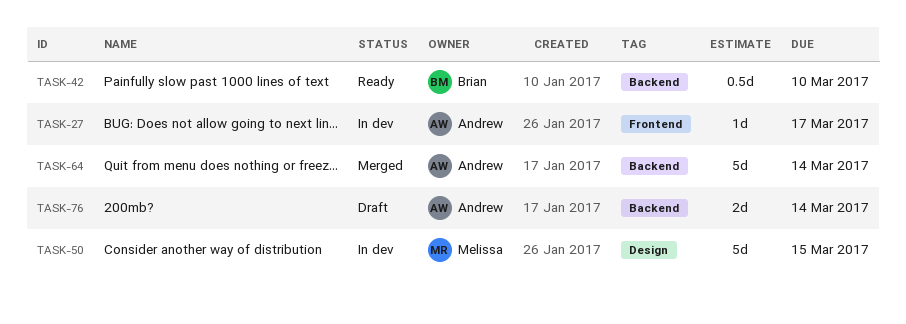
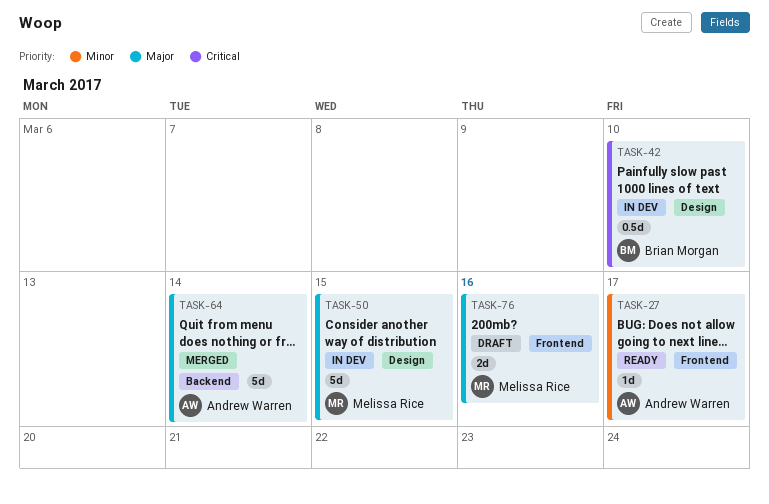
TASK-27, status: In dev -> Ready
TASK-42, status: Ready -> In dev
TASK-42, label: Backend -> Design
TASK-76, owner: Andrew Warren -> Melissa Rice
TASK-76, label: Backend -> Frontend
TASK-76, due: Mar 14 -> Mar 16

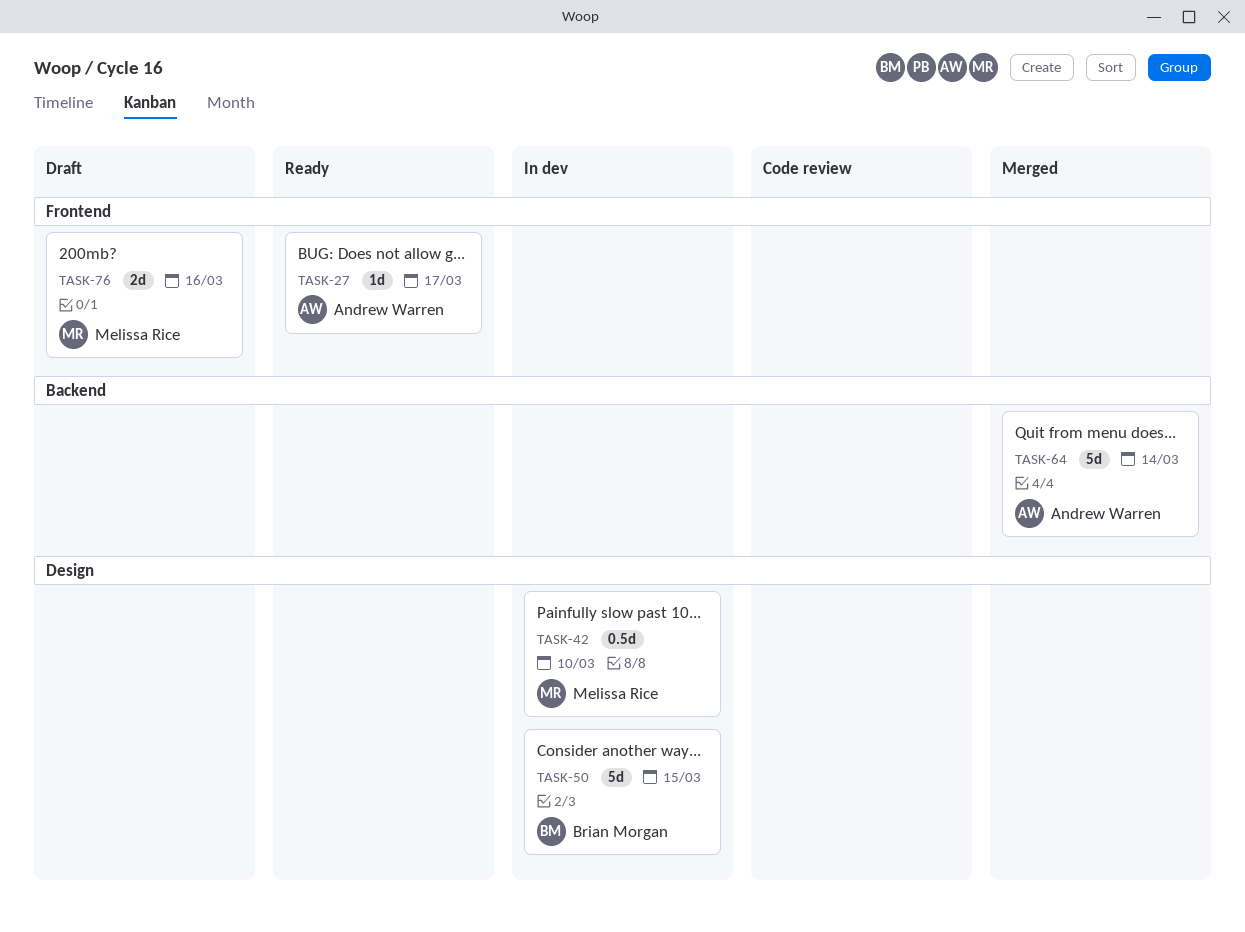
TASK-42, owner: Brian Morgan -> Melissa Rice
TASK-50, owner: Melissa Rice -> Brian Morgan

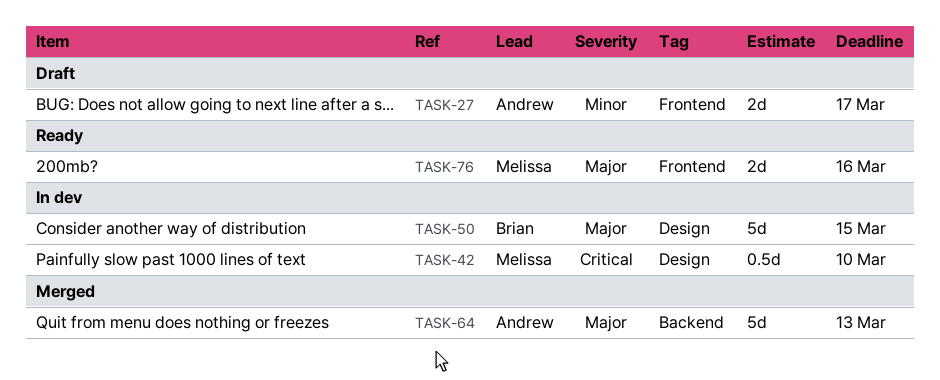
TASK-27, status: Ready -> Draft
TASK-27, estimate: 1d -> 2d
TASK-64, due: Mar 14 -> Mar 13
TASK-76, status: Draft -> Ready

